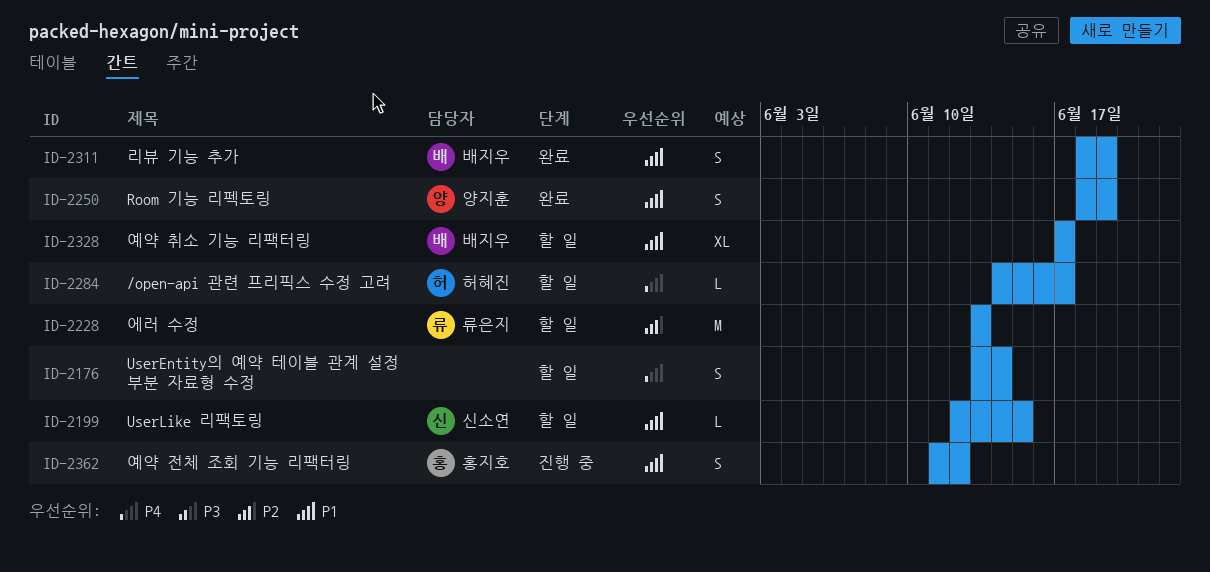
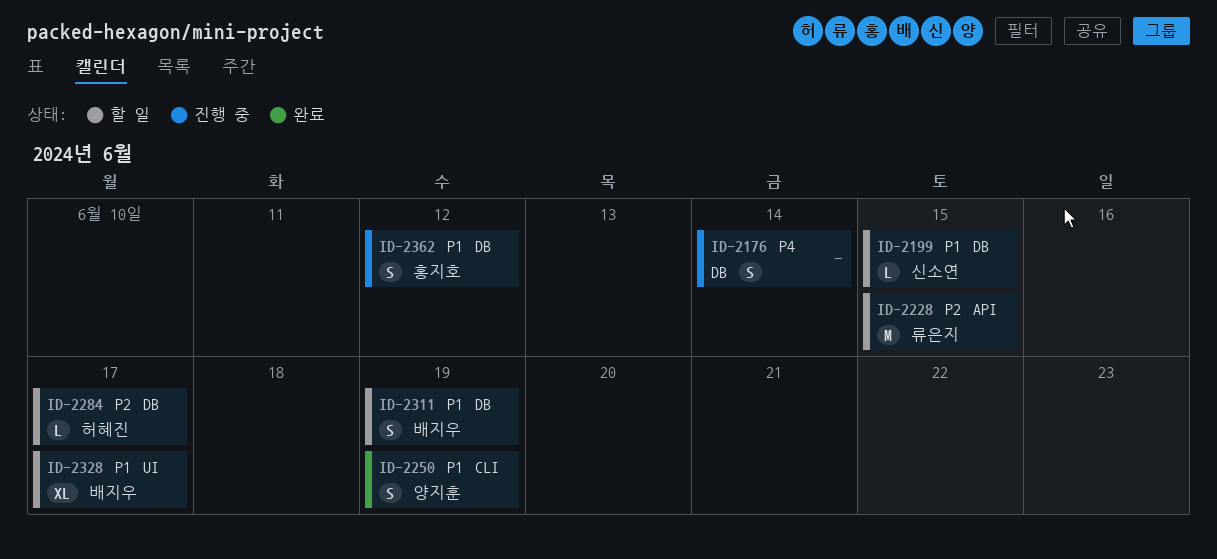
ID-2176, status: 할 일 -> 진행 중
ID-2228, due: Jun 13 -> Jun 15
ID-2284, priority: P4 -> P2
ID-2311, status: 완료 -> 할 일

